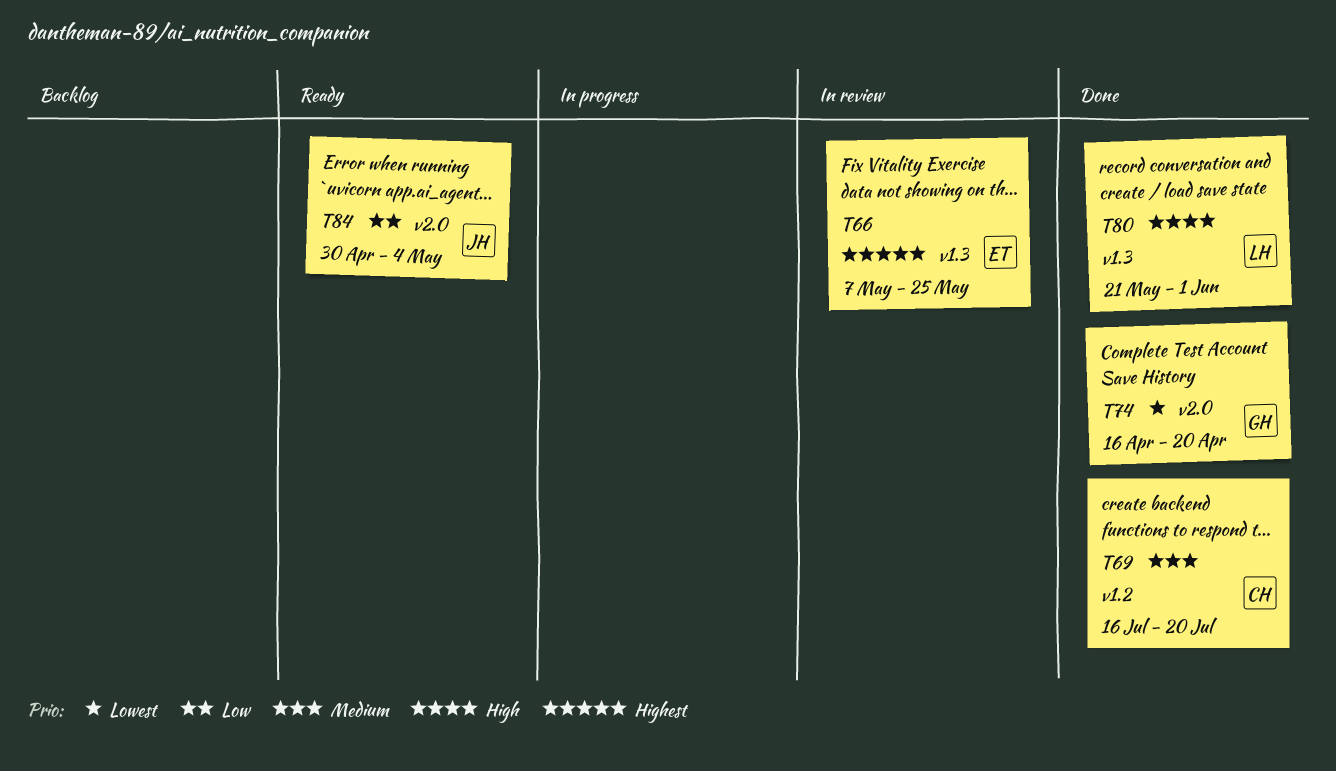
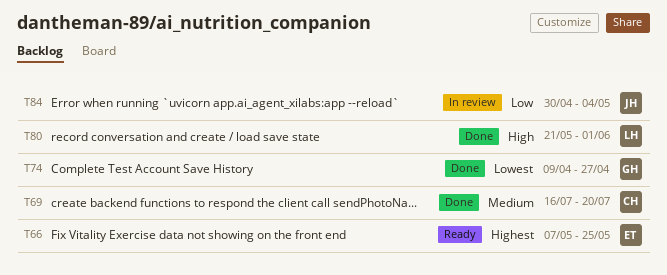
T66, status: In review -> Ready
T74, start: Apr 16 -> Apr 9
T74, due: Apr 20 -> Apr 27
T84, status: Ready -> In review

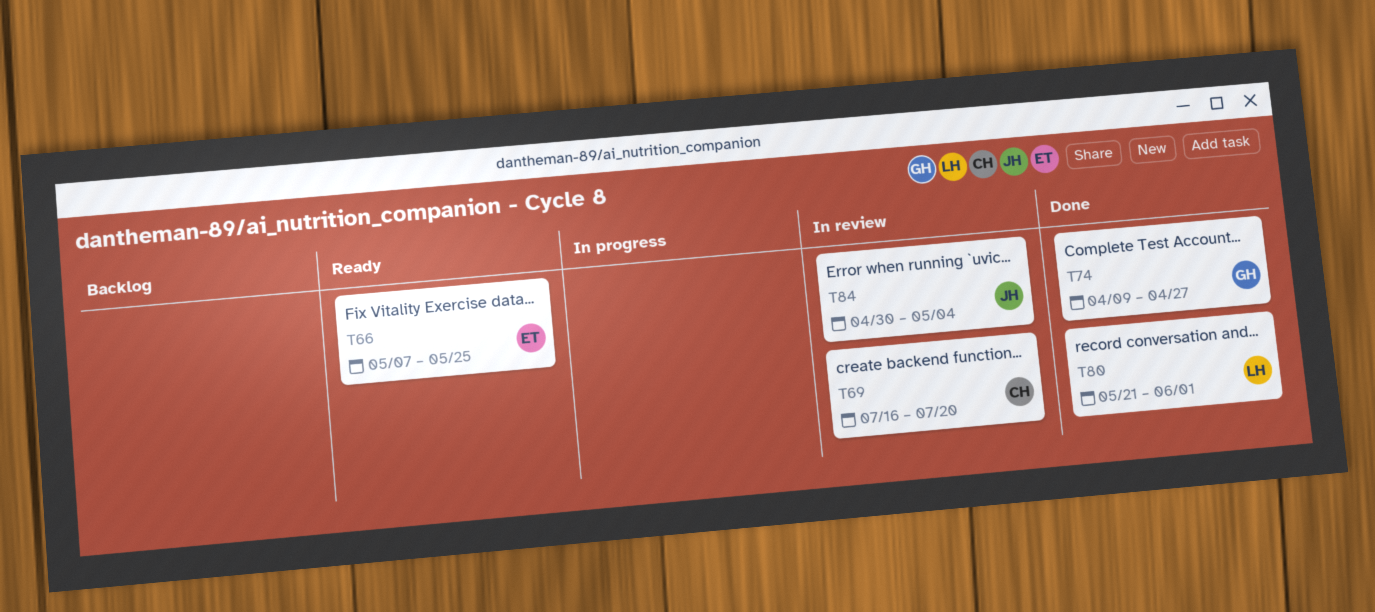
T69, status: Done -> In review

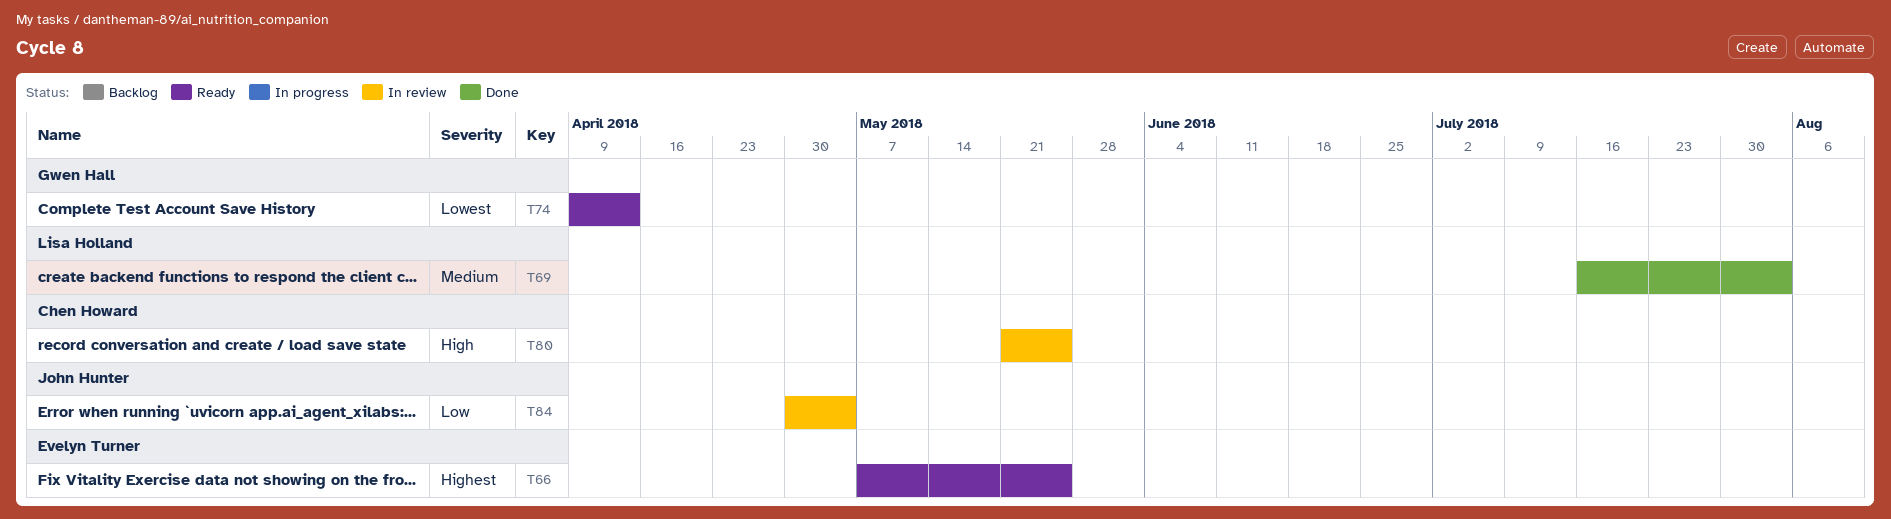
T69, status: In review -> Done
T69, owner: Chen Howard -> Lisa Holland
T69, due: Jul 20 -> Aug 3
T74, status: Done -> Ready
T74, due: Apr 27 -> Apr 13
T80, status: Done -> In review
T80, owner: Lisa Holland -> Chen Howard
T80, due: Jun 1 -> May 25

